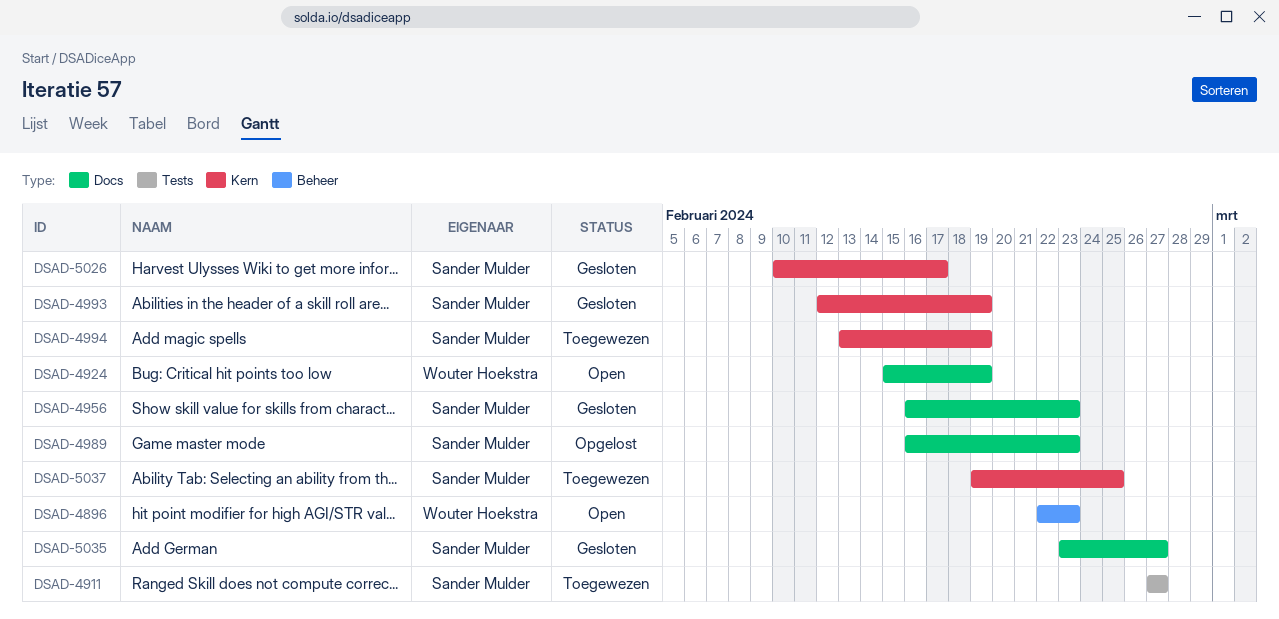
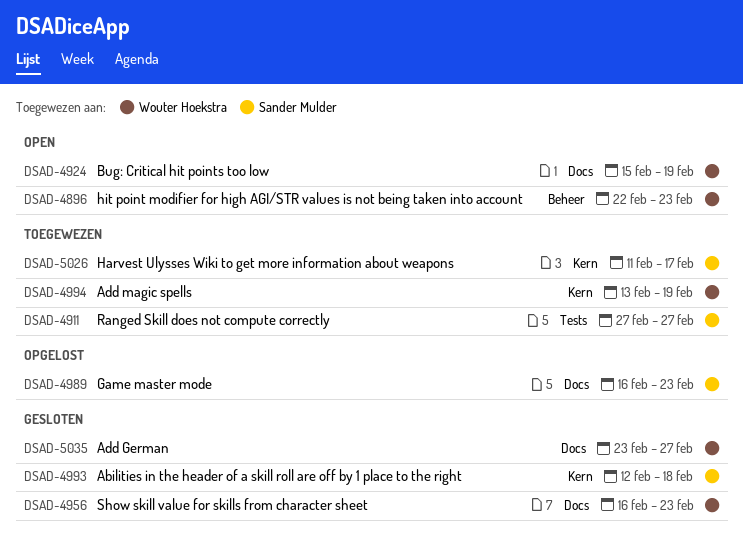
DSAD-4956, owner: Sander Mulder -> Wouter Hoekstra
DSAD-4993, due: Feb 19 -> Feb 18
DSAD-4994, owner: Sander Mulder -> Wouter Hoekstra
DSAD-5026, status: Gesloten -> Toegewezen
DSAD-5026, start: Feb 10 -> Feb 11
DSAD-5035, owner: Sander Mulder -> Wouter Hoekstra
DSAD-5037: present -> none

